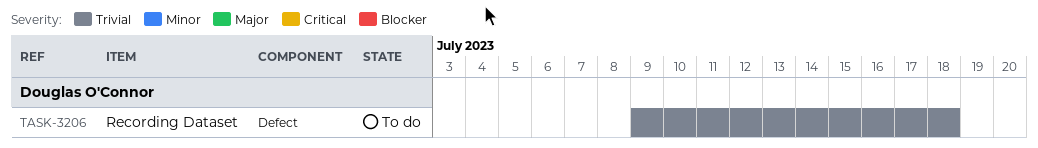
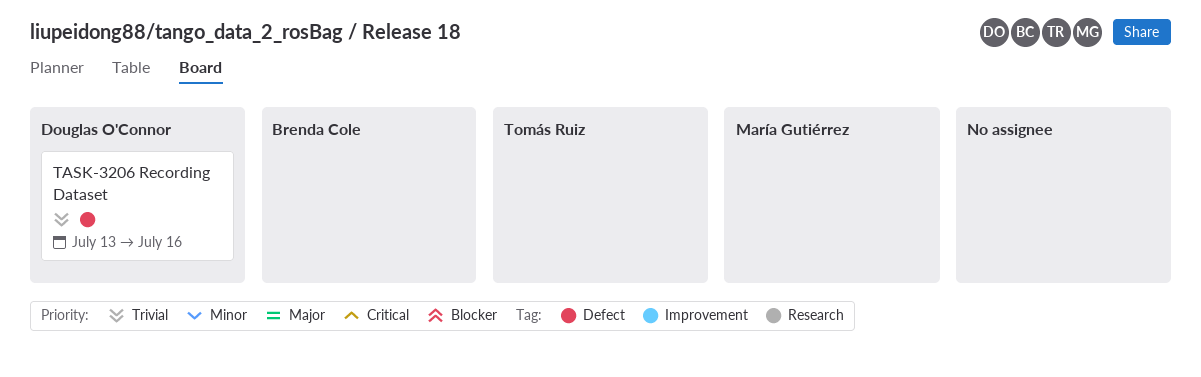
TASK-3206, start: Jul 9 -> Jul 13
TASK-3206, due: Jul 18 -> Jul 16

